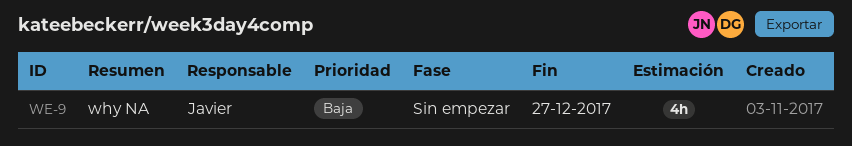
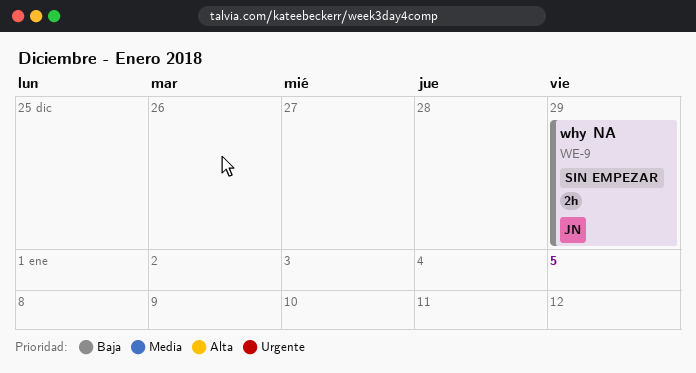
WE-9, estimate: 4h -> 2h
WE-9, due: Dec 27 -> Dec 29

